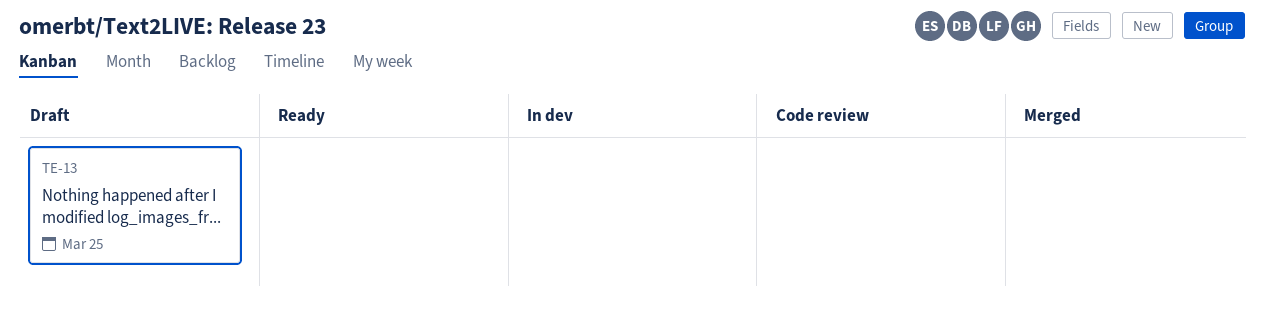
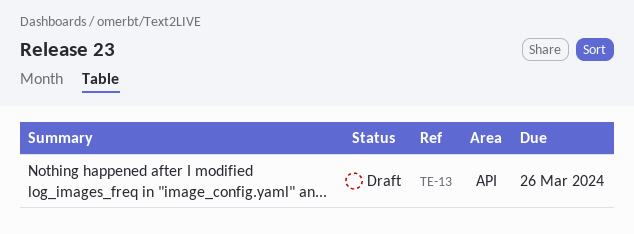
TE-13, due: Mar 25 -> Mar 26

